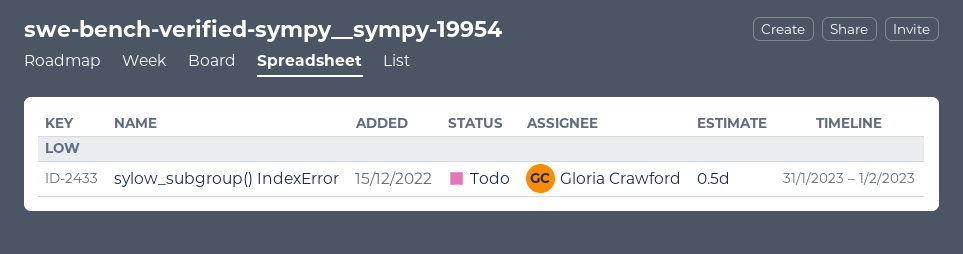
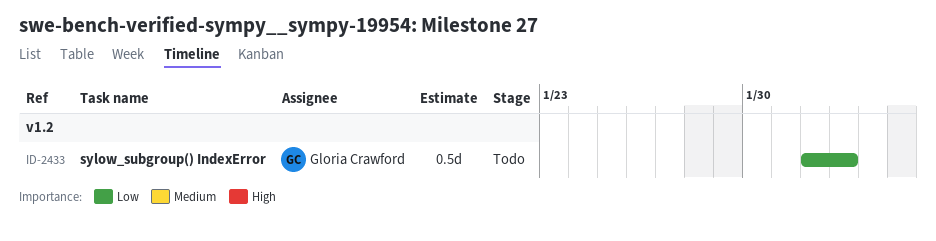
ID-2433, start: Jan 31 -> Feb 1
ID-2433, due: Feb 1 -> Feb 2

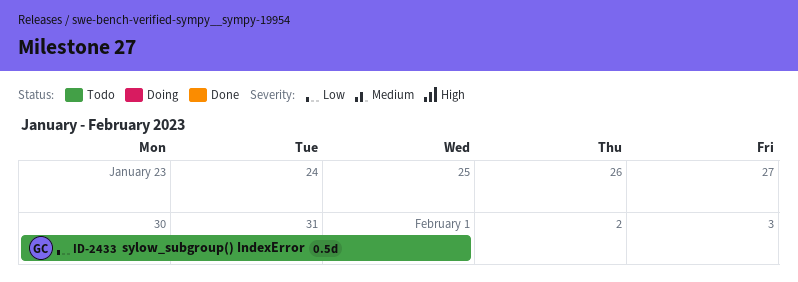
ID-2433, start: Feb 1 -> Jan 30
ID-2433, due: Feb 2 -> Feb 1

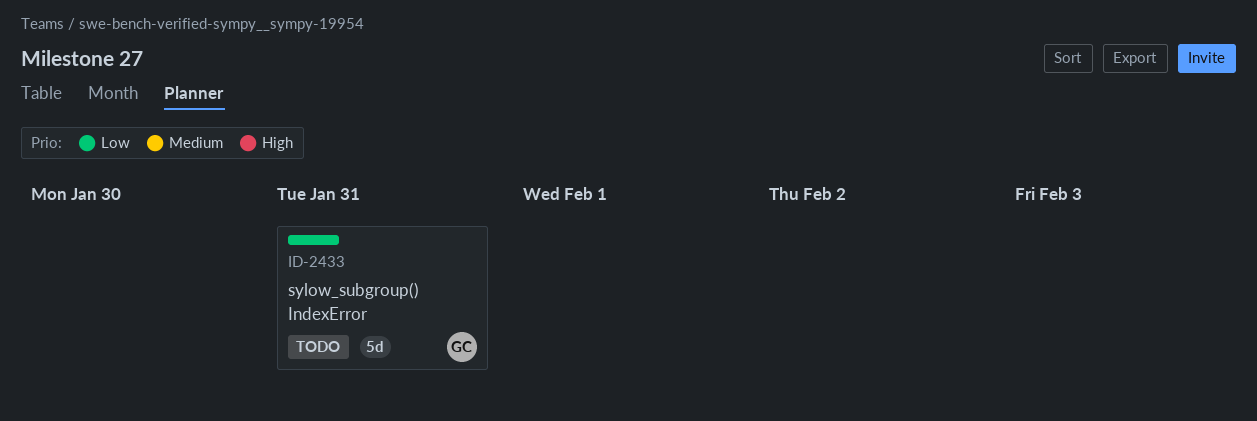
ID-2433, estimate: 0.5d -> 5d
ID-2433, due: Feb 1 -> Jan 31

